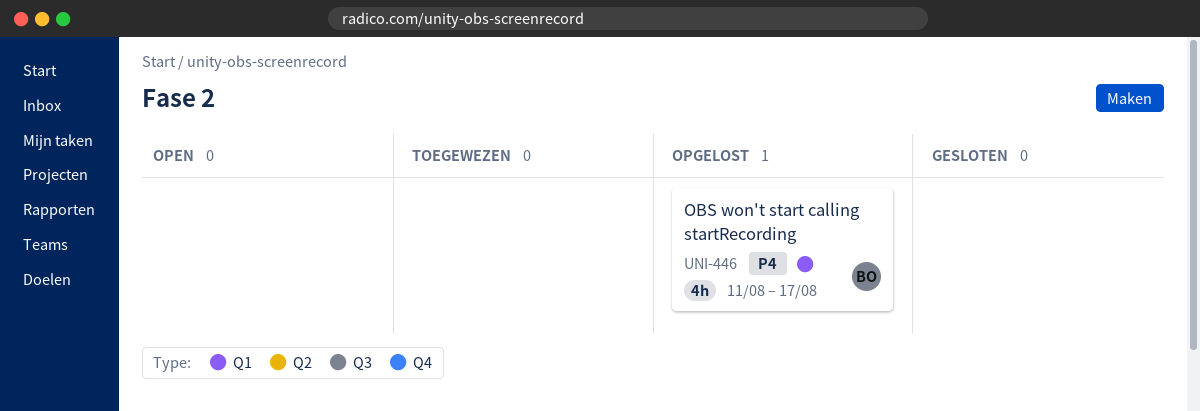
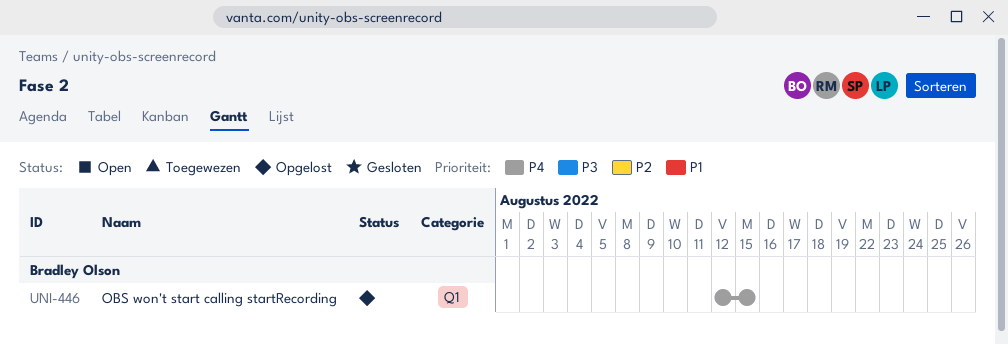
UNI-446, start: Aug 11 -> Aug 12
UNI-446, due: Aug 17 -> Aug 15

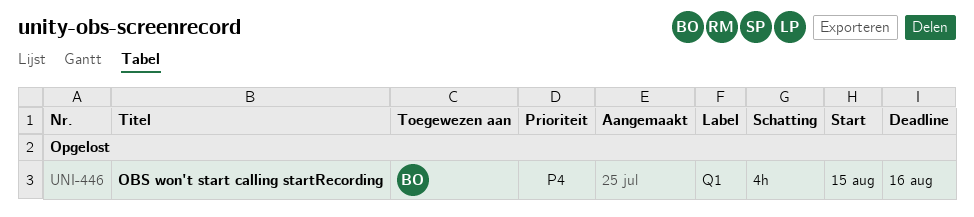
UNI-446, start: Aug 12 -> Aug 15
UNI-446, due: Aug 15 -> Aug 16

